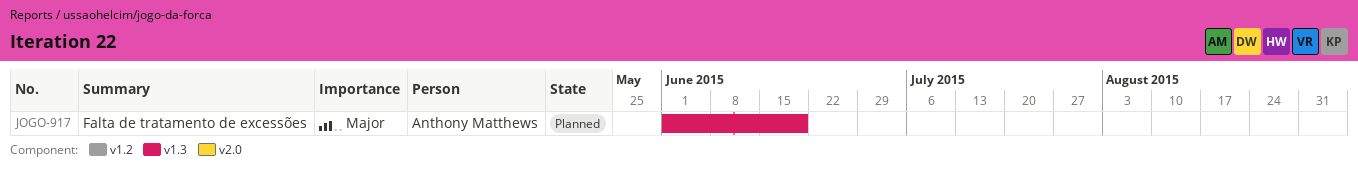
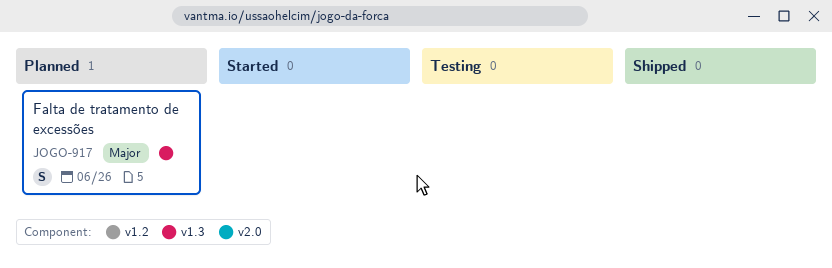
JOGO-917, due: Jun 19 -> Jun 26

